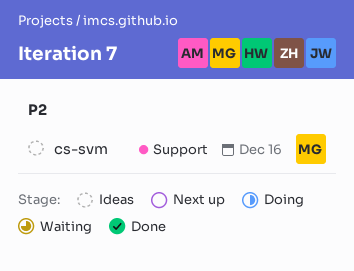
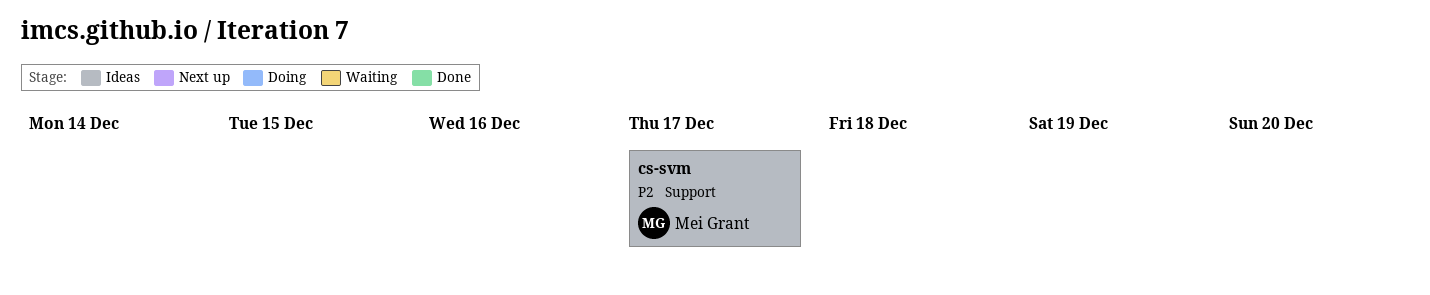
cs-svm, due: Dec 16 -> Dec 17

